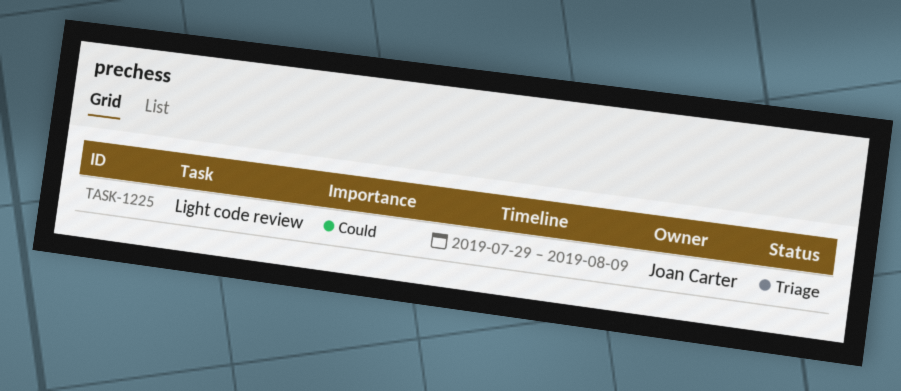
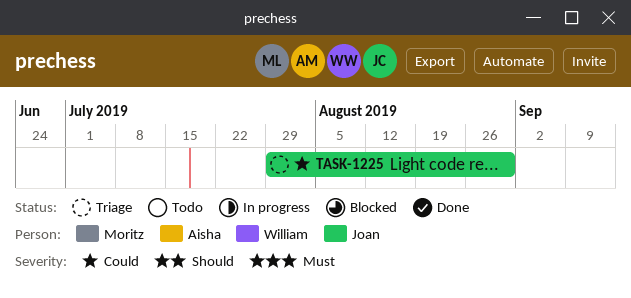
TASK-1225, due: Aug 9 -> Aug 30

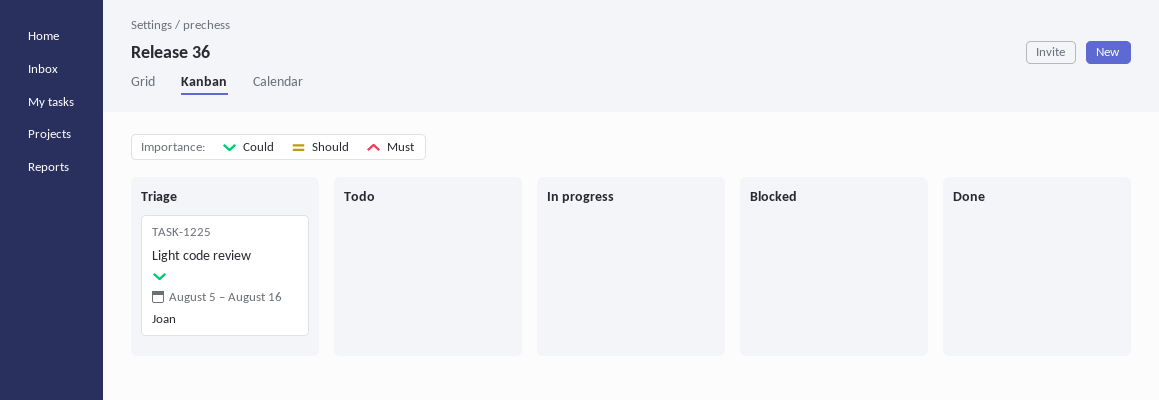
TASK-1225, start: Jul 29 -> Aug 5
TASK-1225, due: Aug 30 -> Aug 16

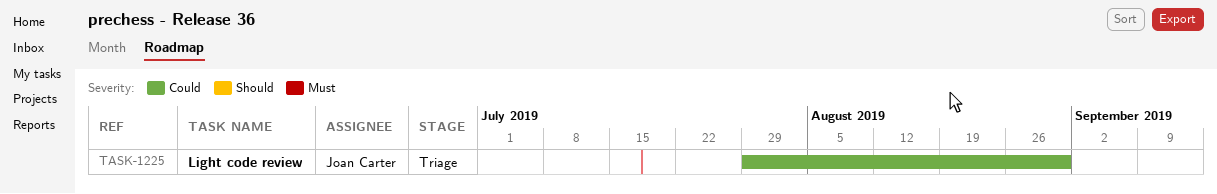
TASK-1225, start: Aug 5 -> Jul 29
TASK-1225, due: Aug 16 -> Aug 30

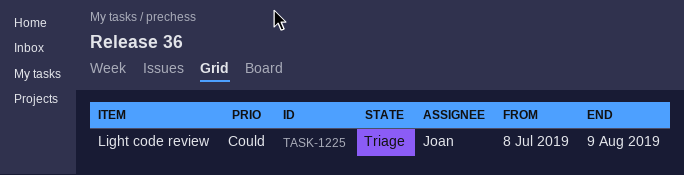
TASK-1225, start: Jul 29 -> Jul 8
TASK-1225, due: Aug 30 -> Aug 9

